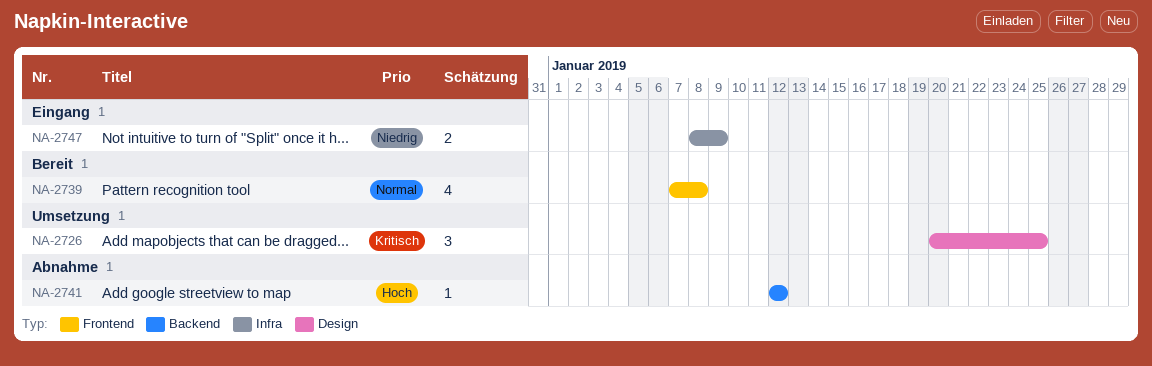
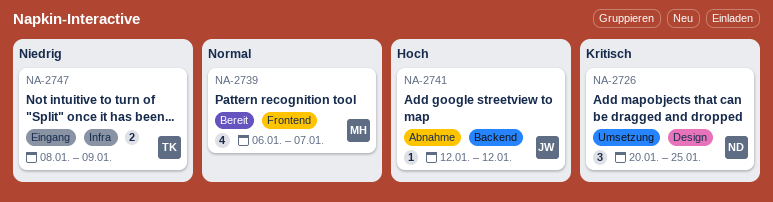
NA-2739, start: Jan 7 -> Jan 6
NA-2739, due: Jan 8 -> Jan 7

